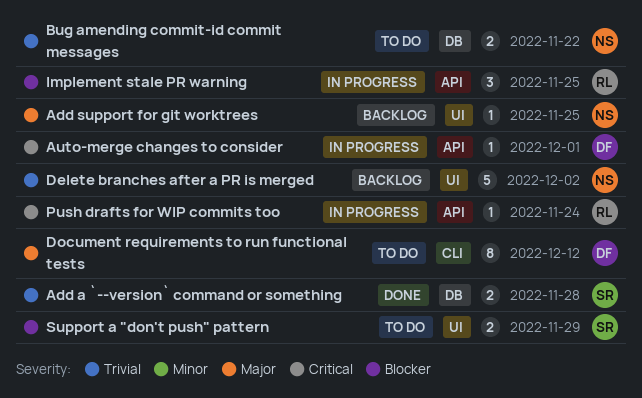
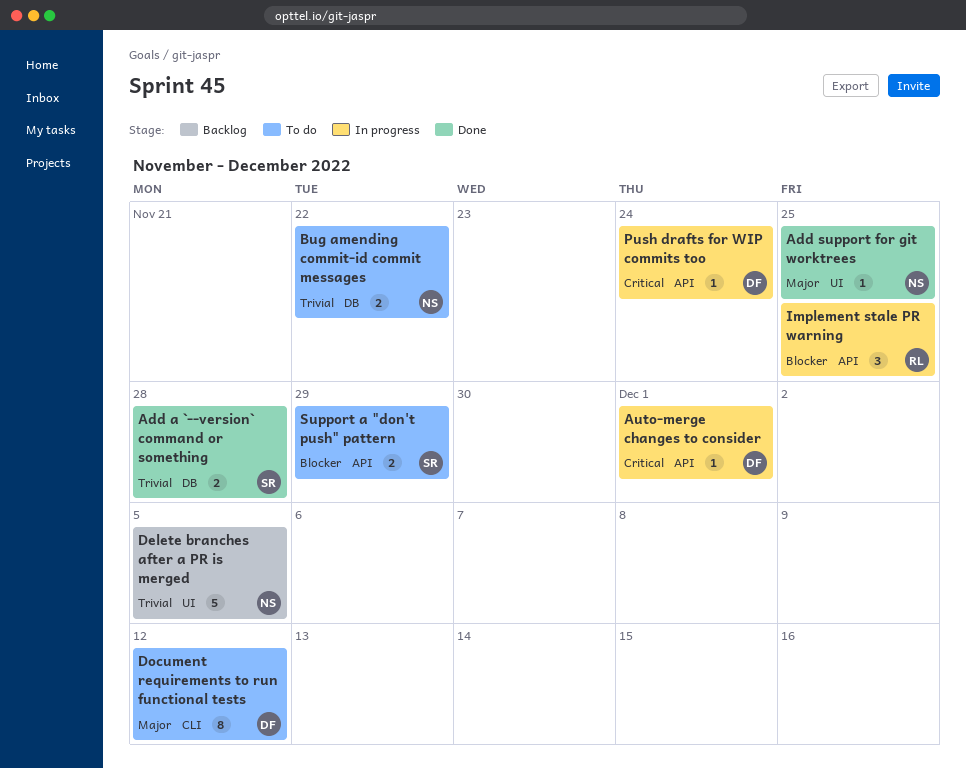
Add support for git worktrees, status: Backlog -> Done
Delete branches after a PR is merged, due: Dec 2 -> Dec 5
Push drafts for WIP commits too, owner: RL -> DF
Support a "don't push" pattern, label: UI -> API

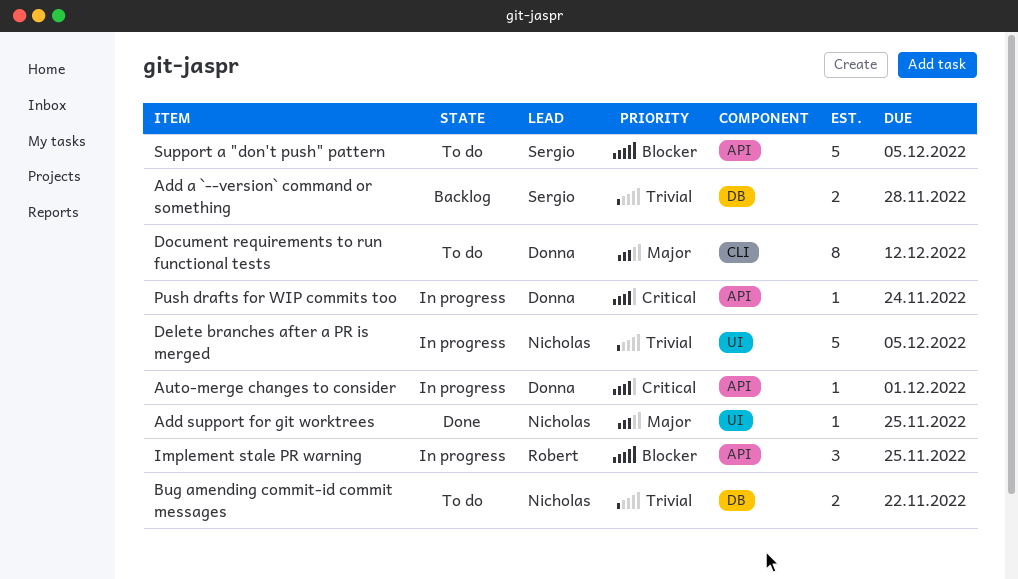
Add a `--version` command or something, status: Done -> Backlog
Delete branches after a PR is merged, status: Backlog -> In progress
Support a "don't push" pattern, estimate: 2 -> 5
Support a "don't push" pattern, due: Nov 29 -> Dec 5

